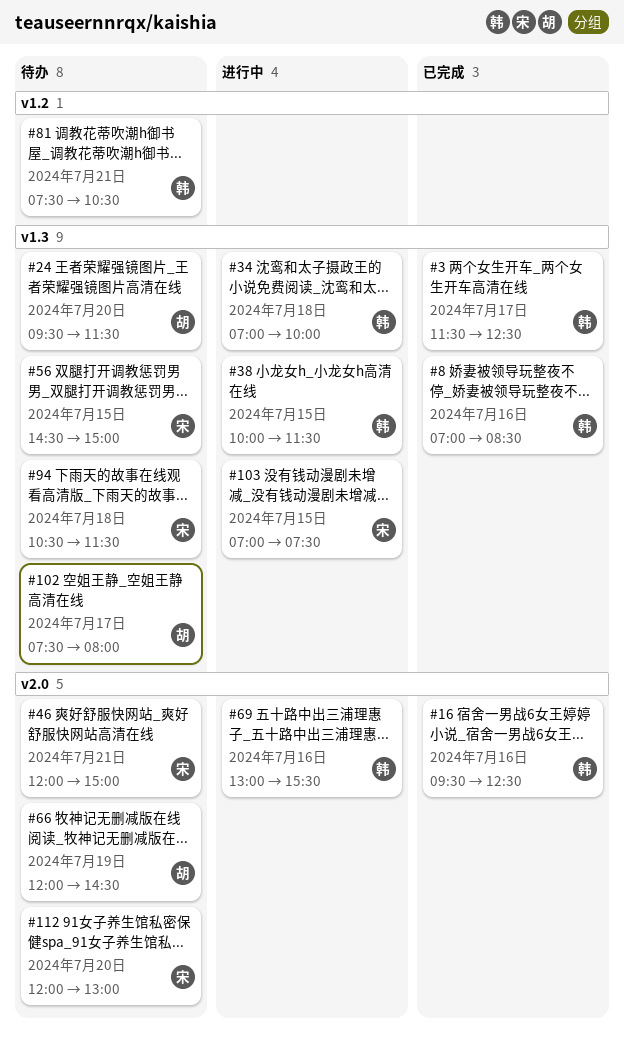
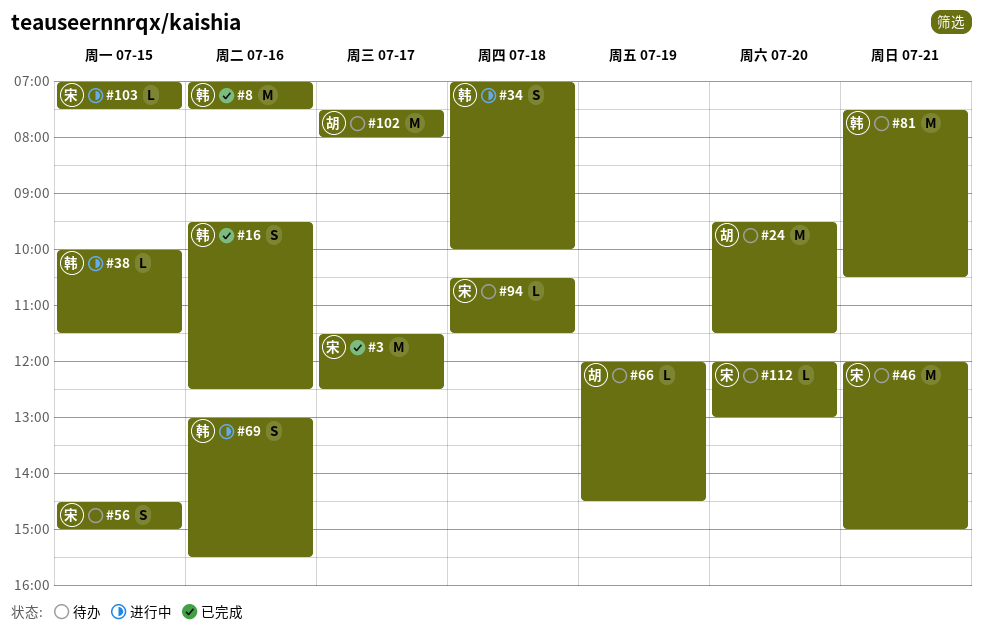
#3, owner: 韩 -> 宋
#8, ends: 08:30 -> 07:30

